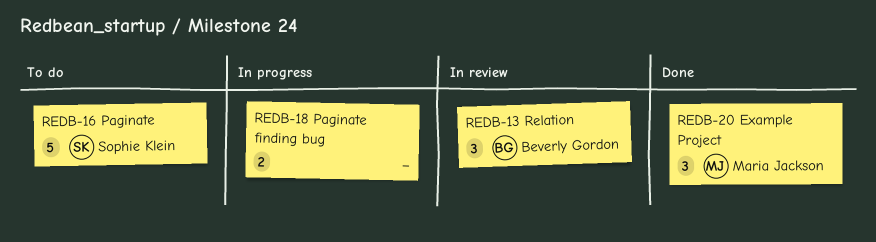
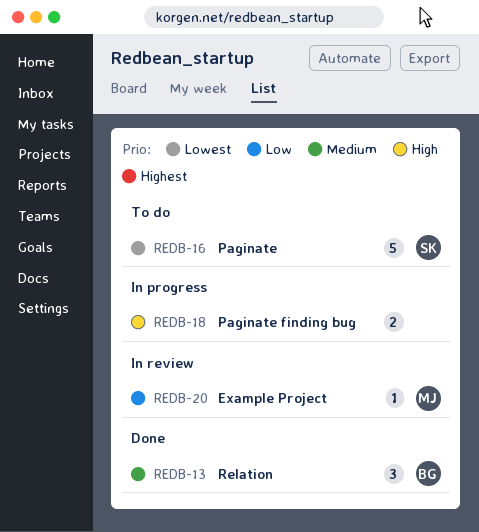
REDB-13, status: In review -> Done
REDB-20, status: Done -> In review
REDB-20, estimate: 3 -> 1

